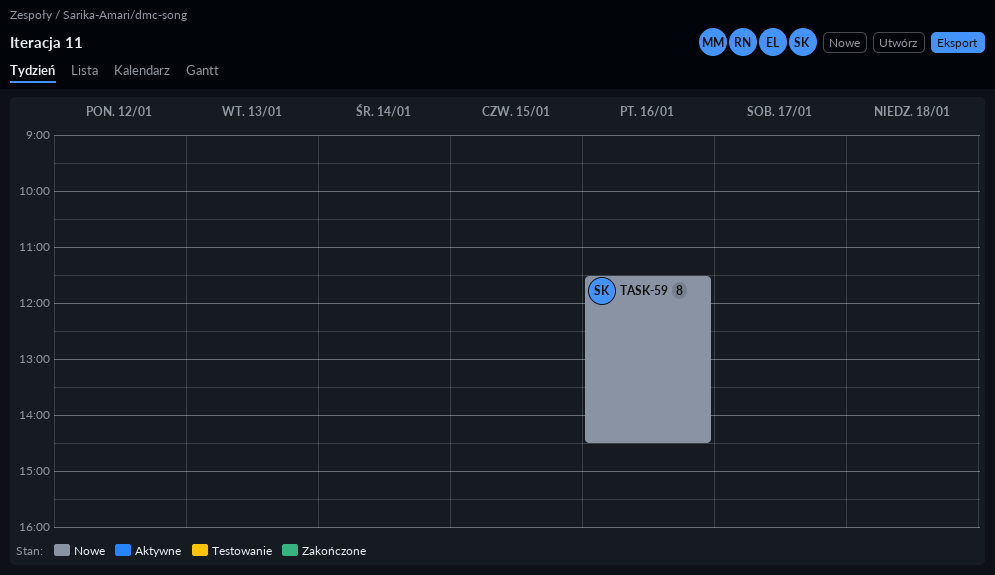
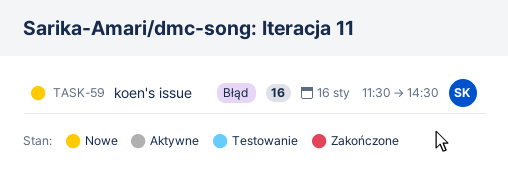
TASK-59, estimate: 8 -> 16

